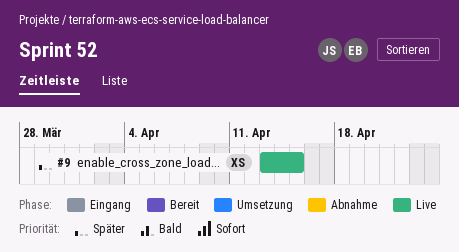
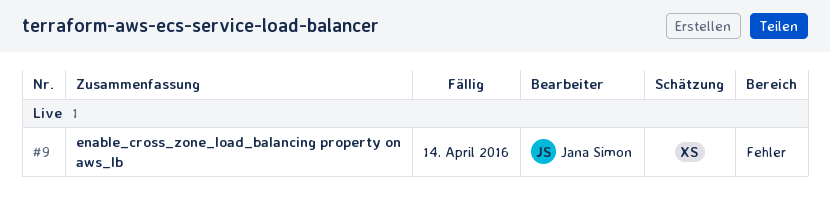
#9, due: Apr 15 -> Apr 14

